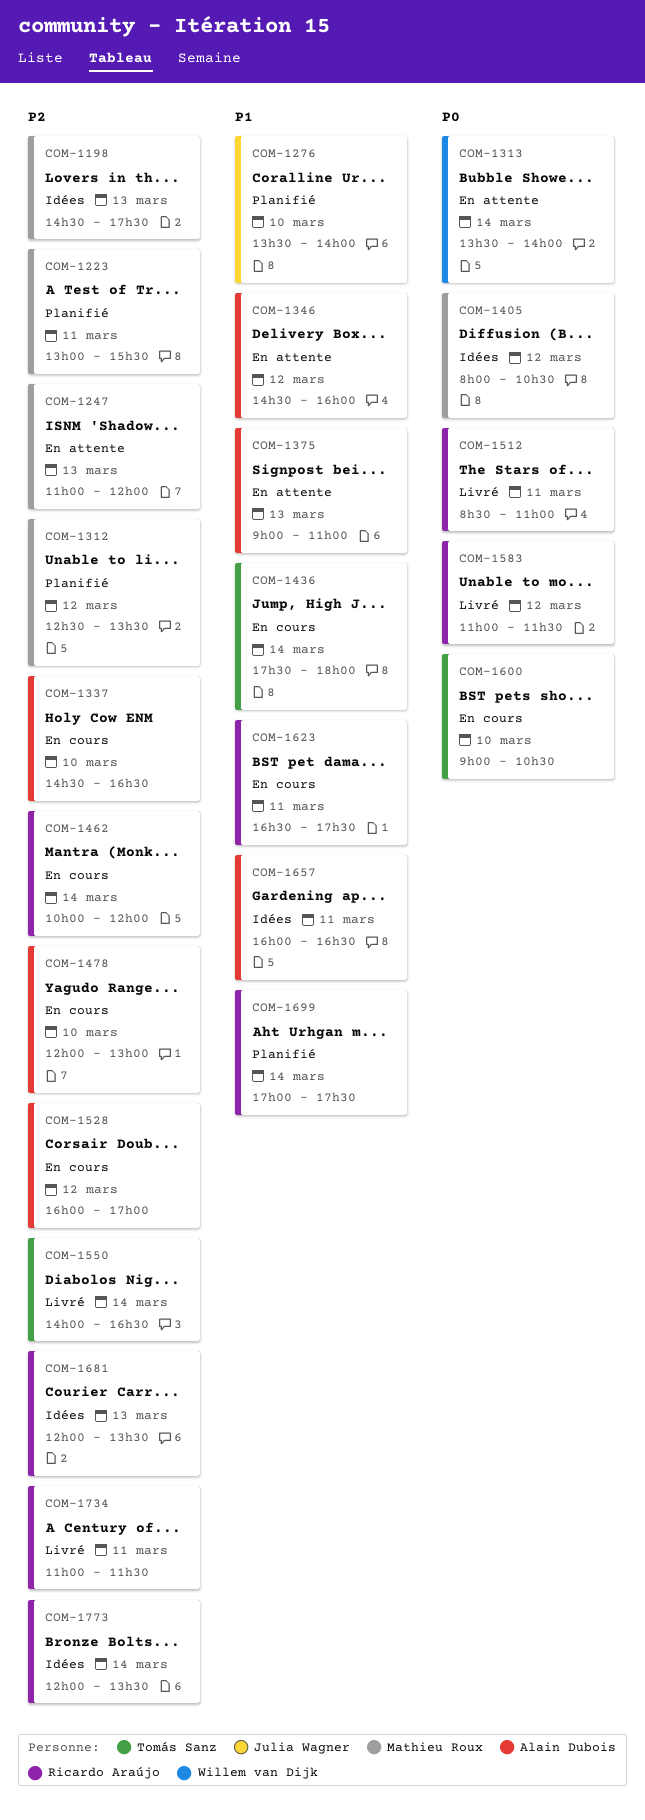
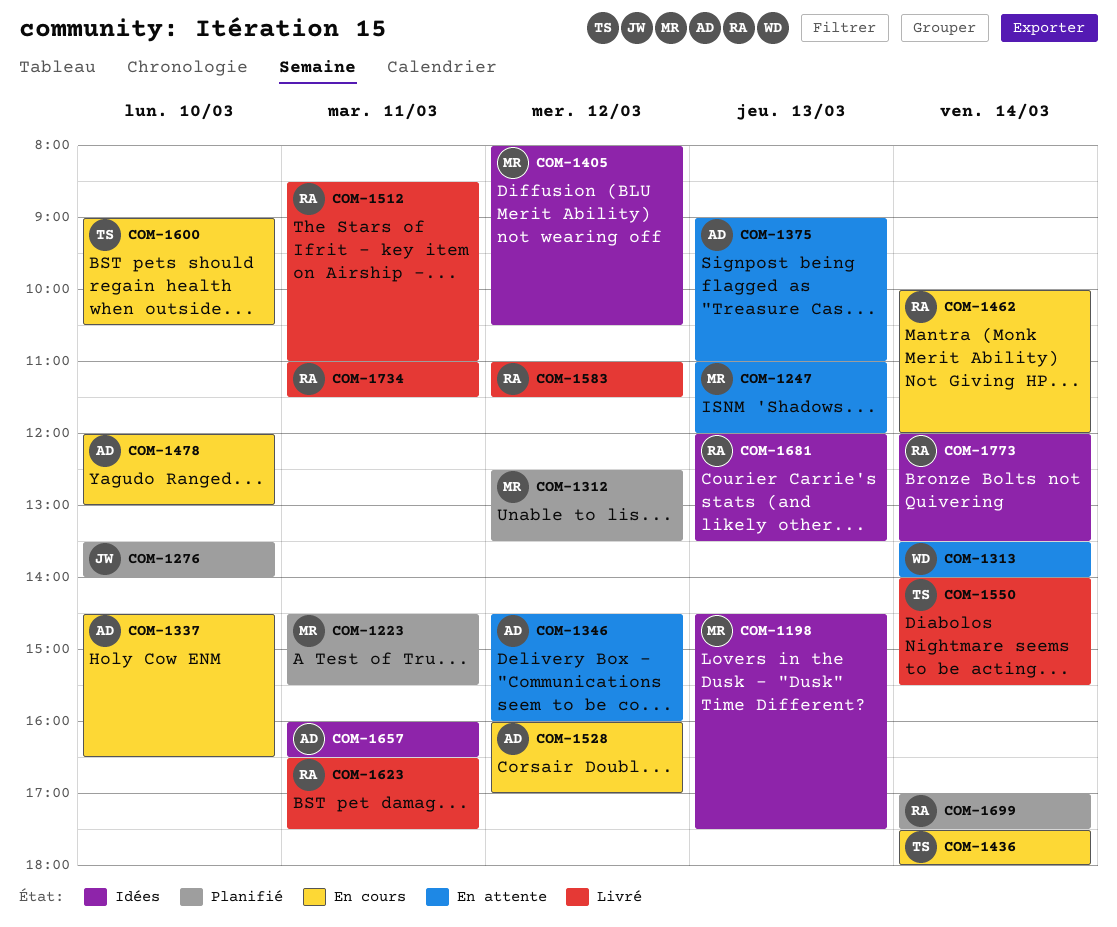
COM-1223, begins: 13:00 -> 14:30
COM-1550, ends: 16:30 -> 15:30
COM-1623, status: En cours -> Livré

